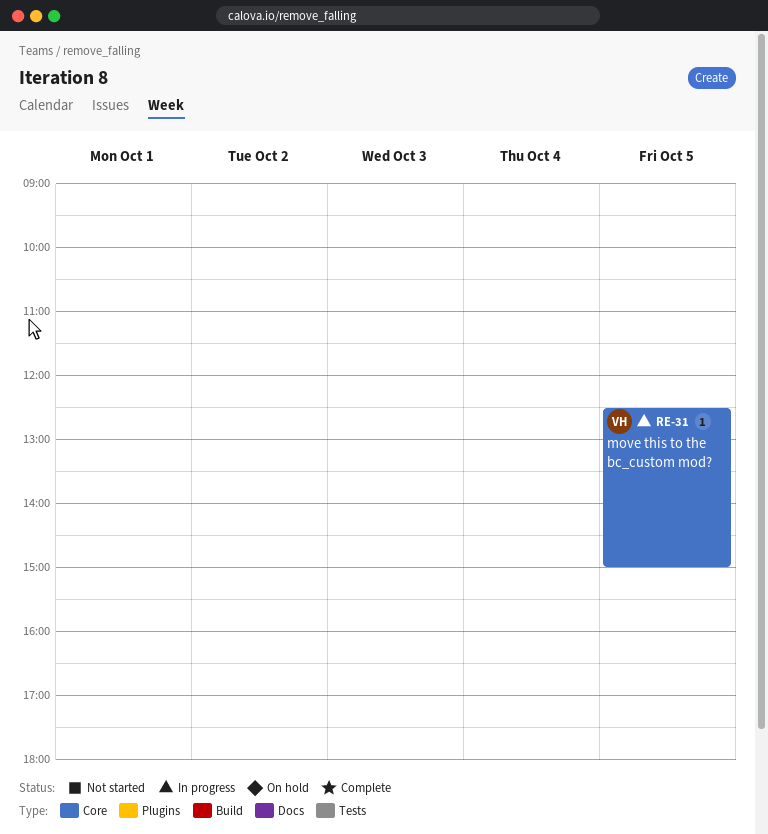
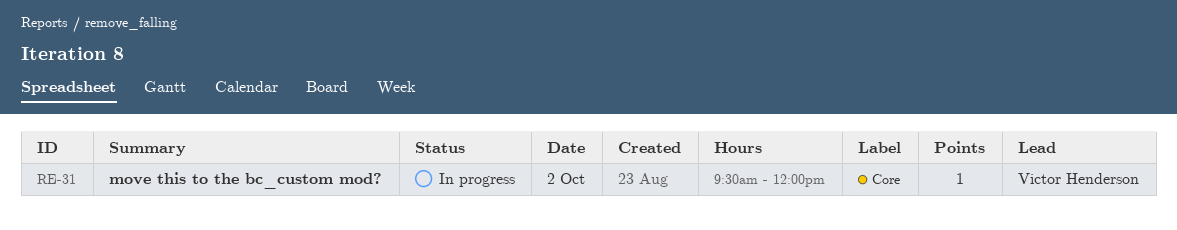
RE-31, day: Oct 5 -> Oct 2
RE-31, begins: 12:30 -> 09:30
RE-31, ends: 15:00 -> 12:00

